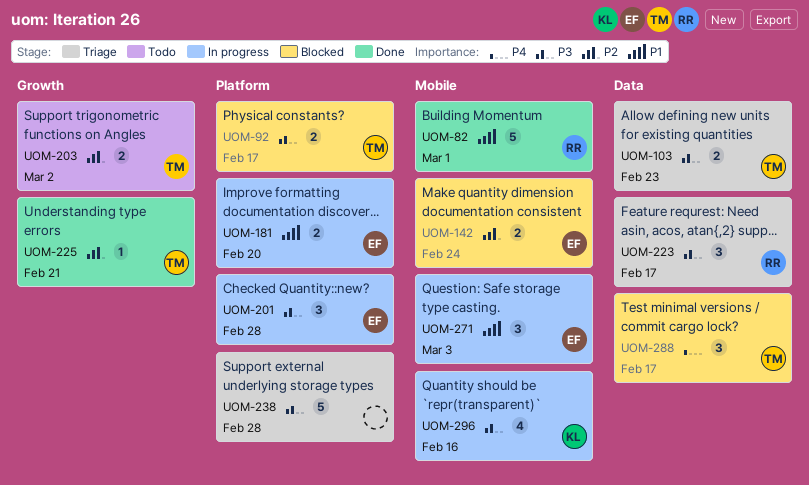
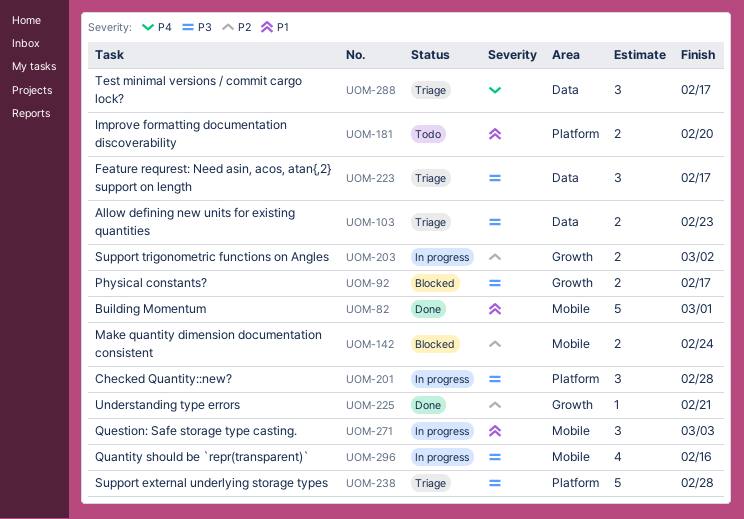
UOM-92, label: Platform -> Growth
UOM-181, status: In progress -> Todo
UOM-203, status: Todo -> In progress
UOM-288, status: Blocked -> Triage

